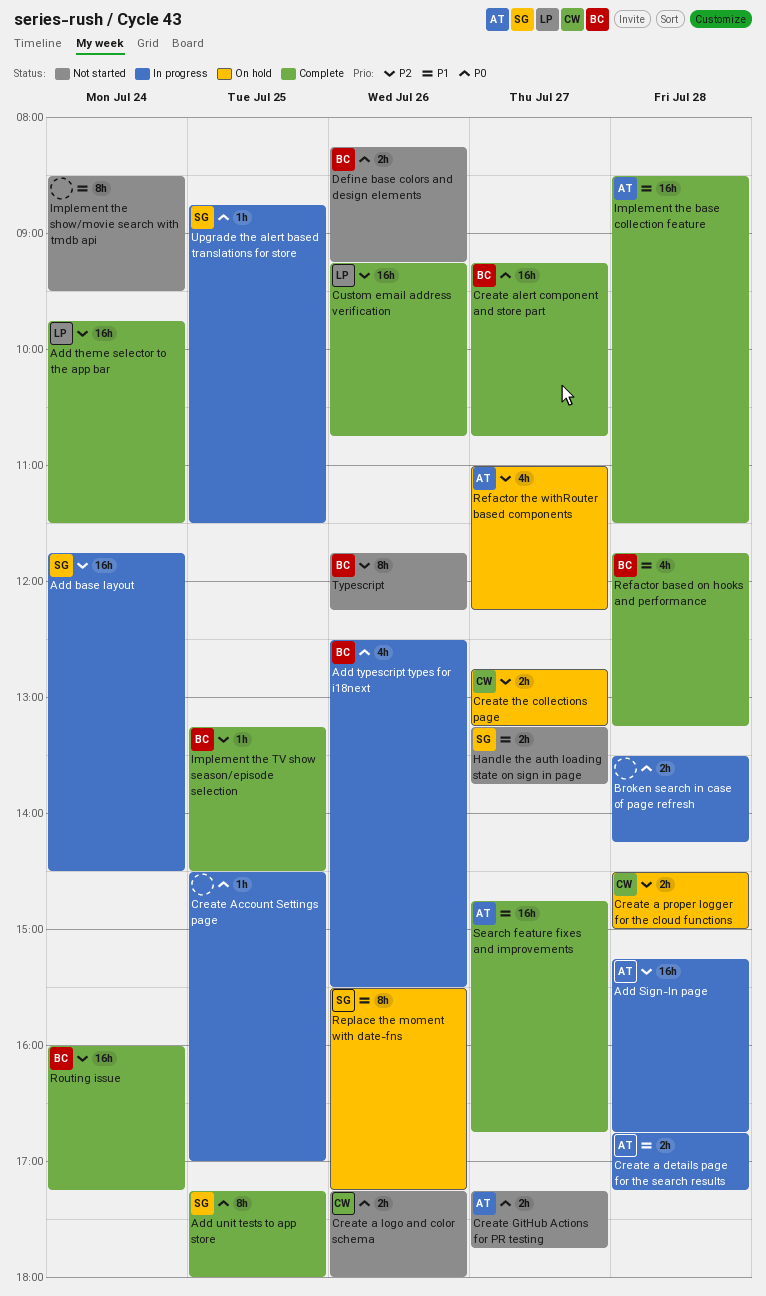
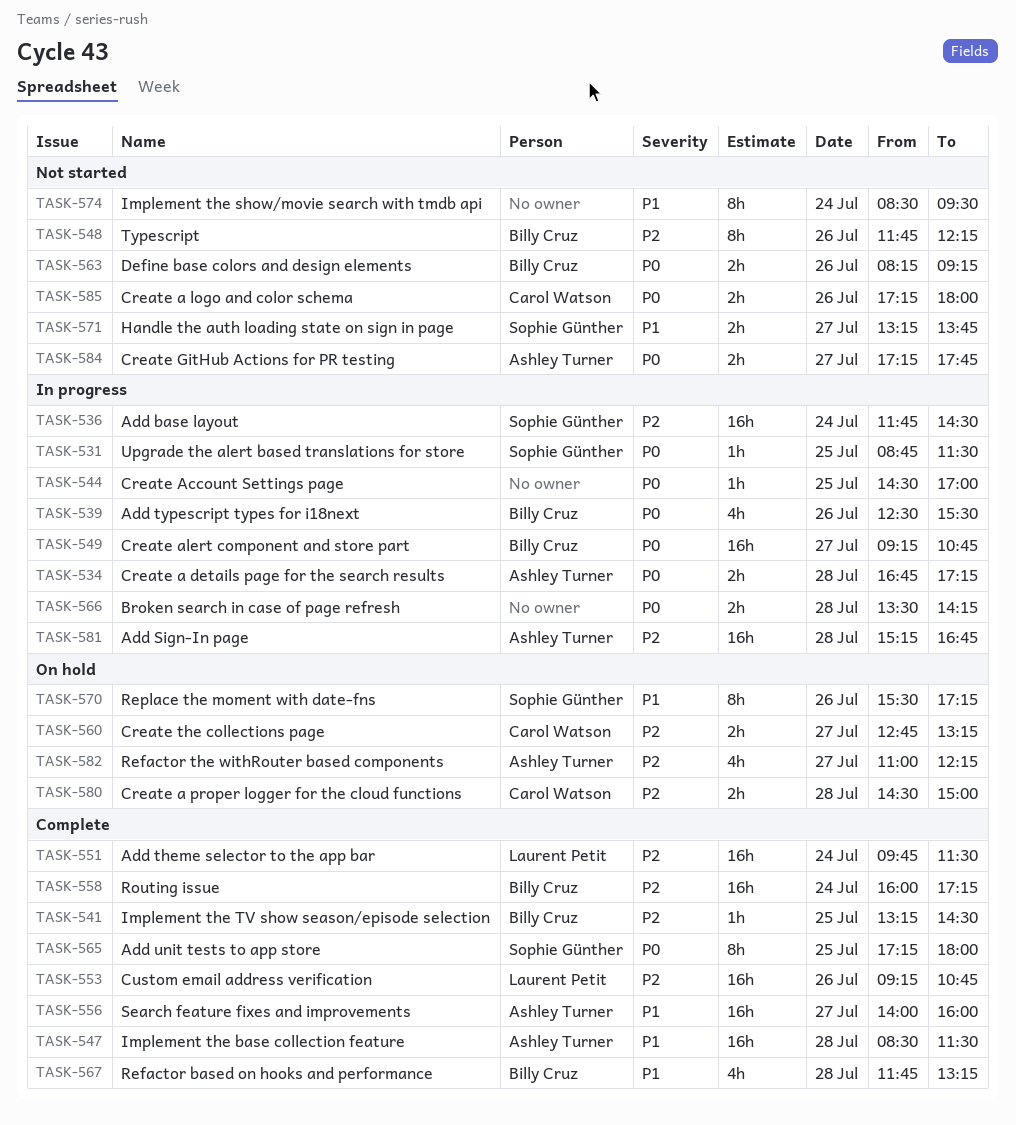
Create a details page for the search results, priority: P1 -> P0
Create alert component and store part, status: Complete -> In progress
Search feature fixes and improvements, begins: 14:45 -> 14:00
Search feature fixes and improvements, ends: 16:45 -> 16:00

